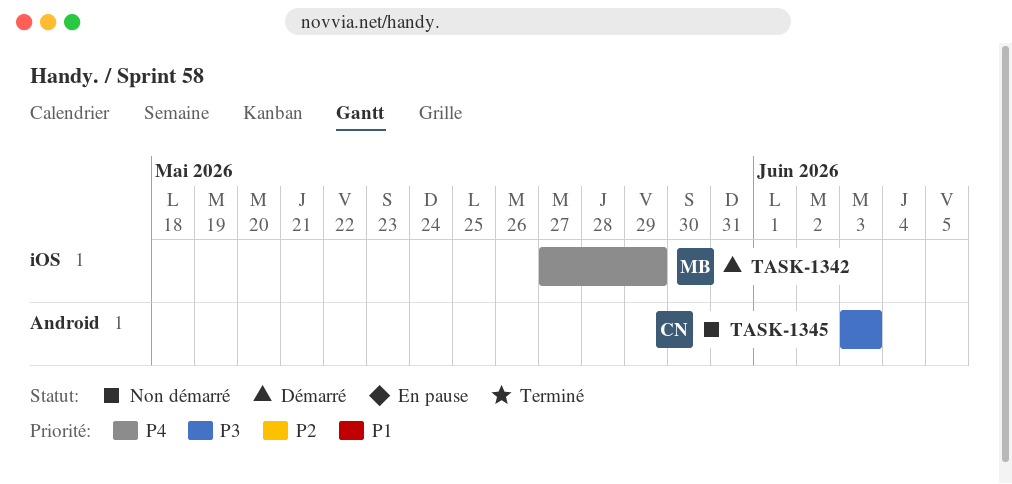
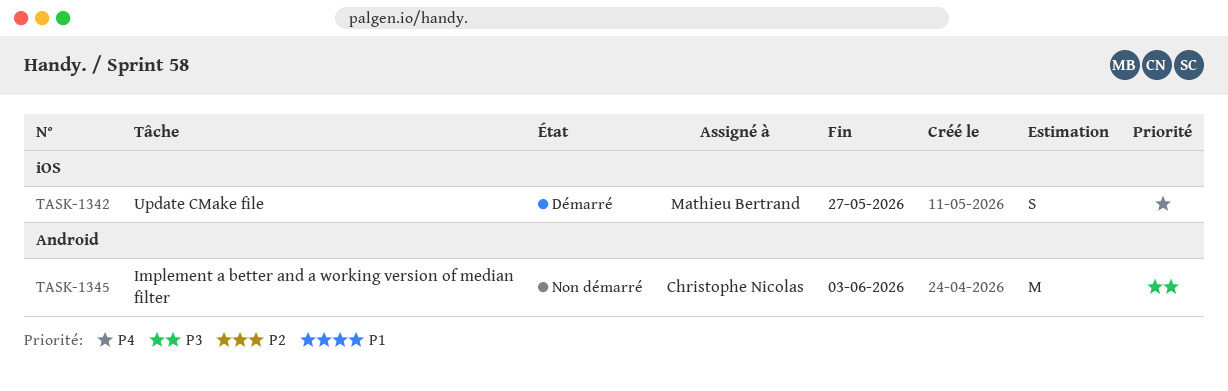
TASK-1342, due: May 29 -> May 27

